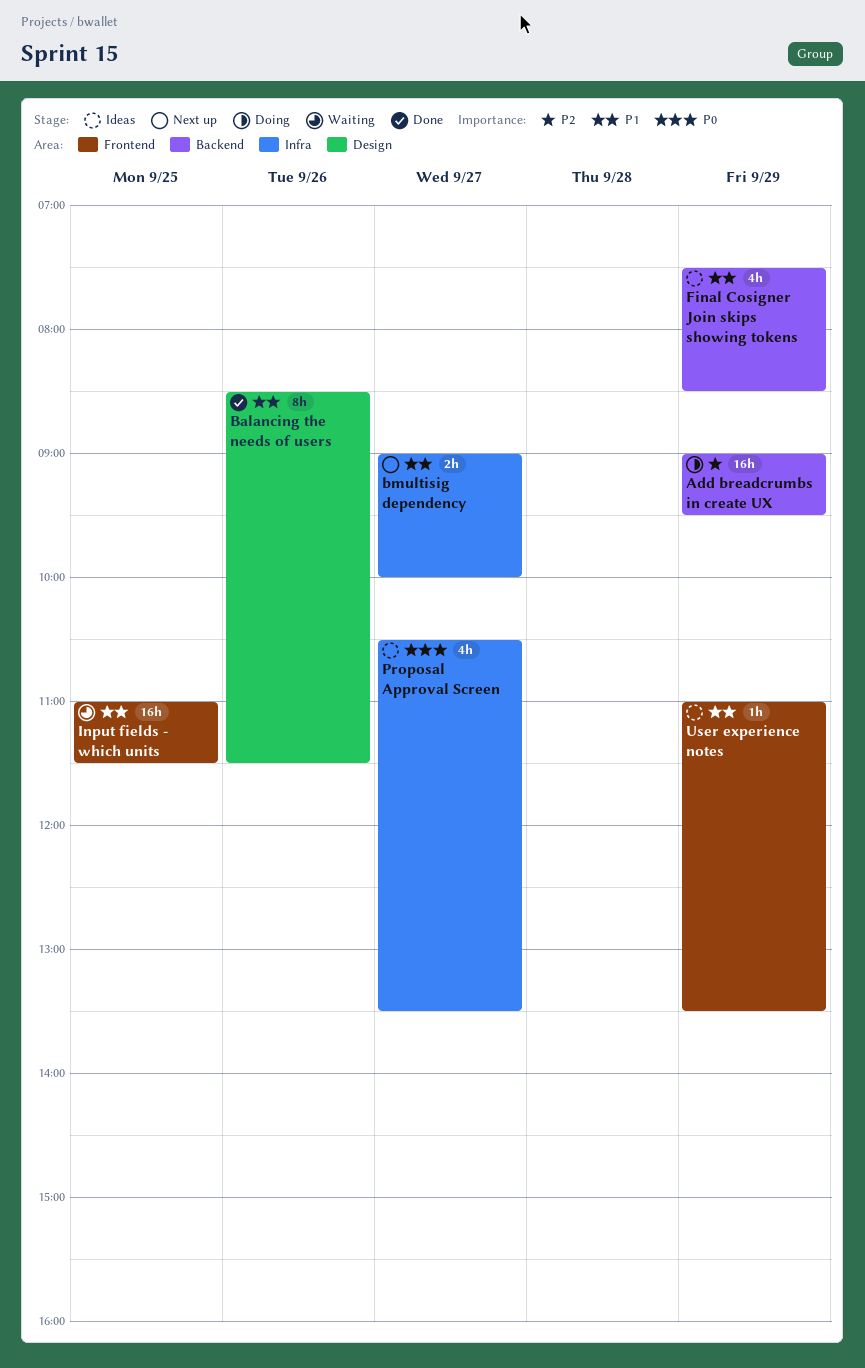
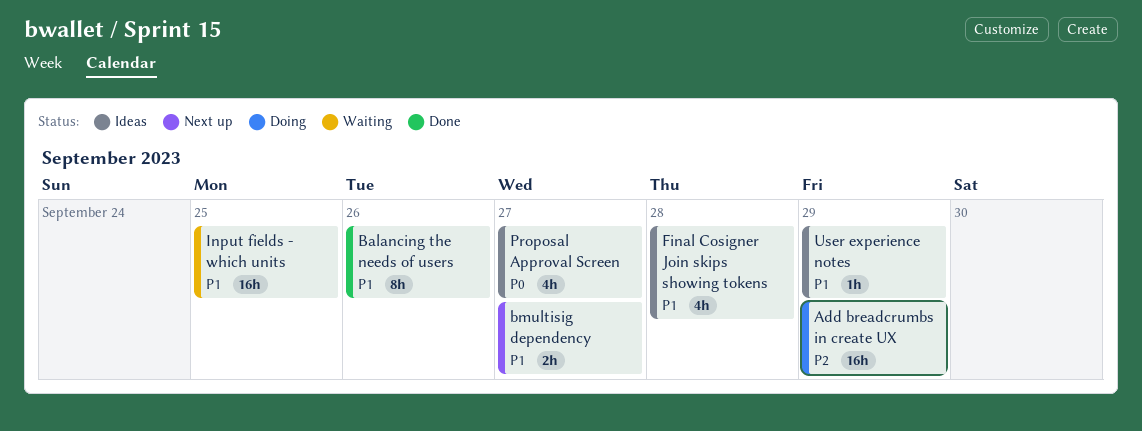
Final Cosigner Join skips showing tokens, day: Sep 29 -> Sep 28

